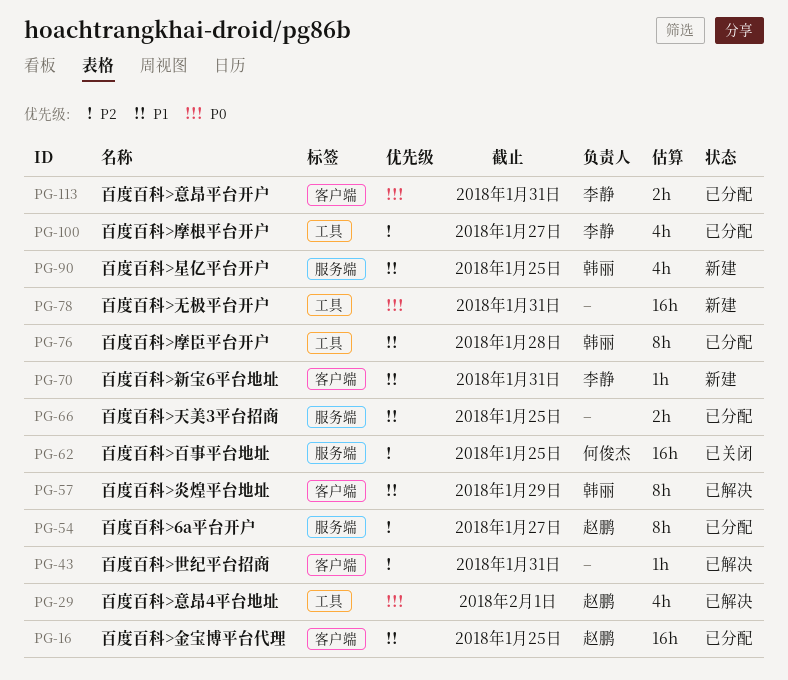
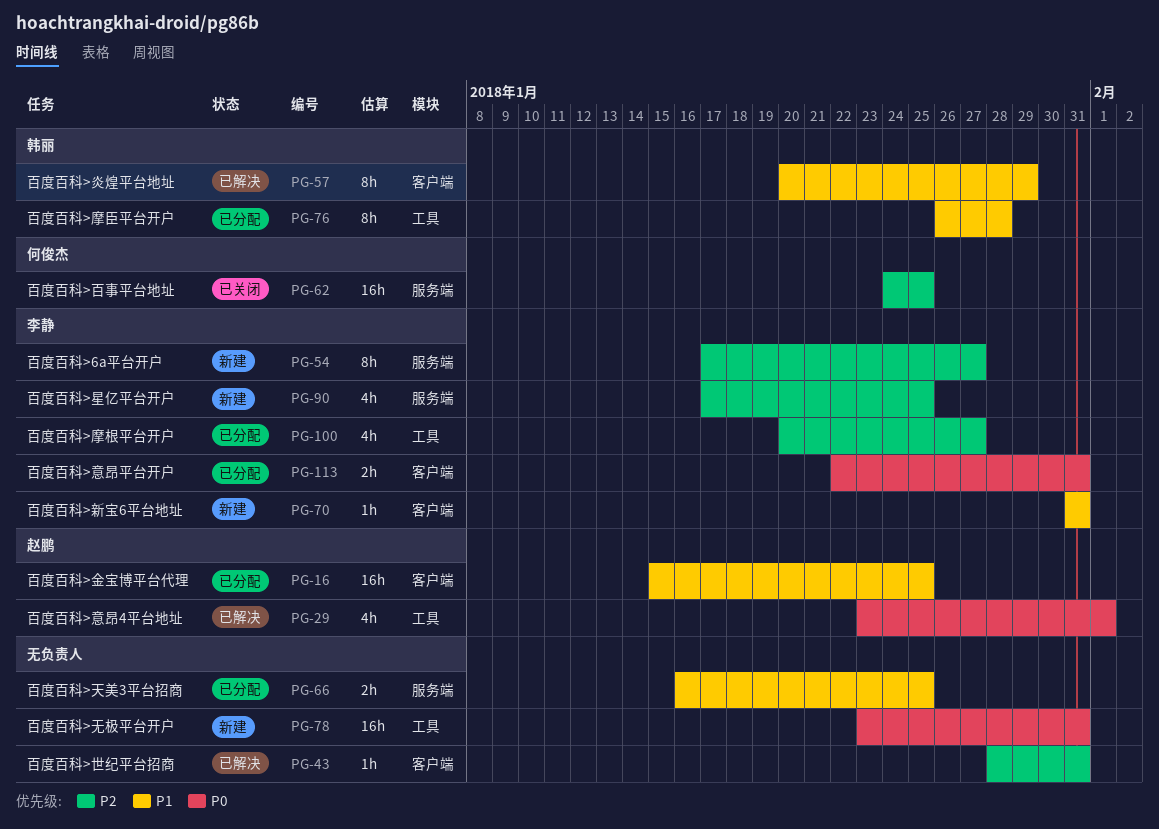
PG-54, status: 已分配 -> 新建
PG-54, owner: 赵鹏 -> 李静
PG-90, owner: 韩丽 -> 李静
PG-90, priority: P1 -> P2

